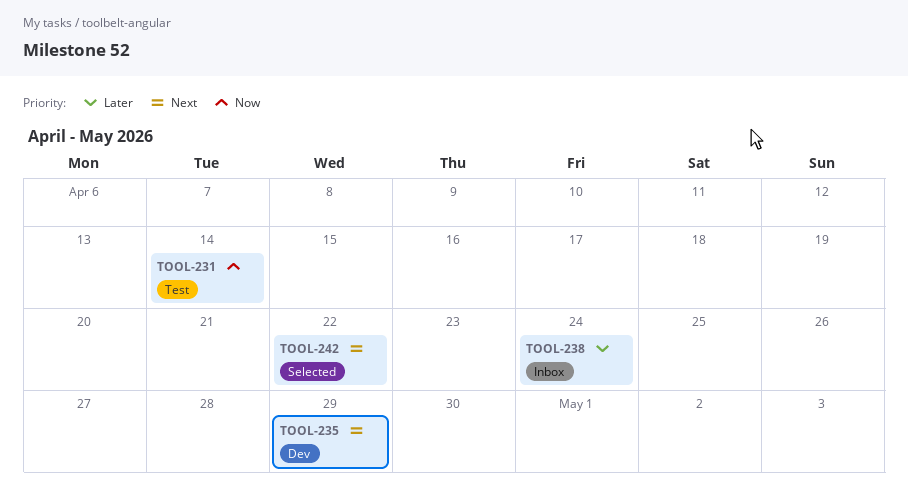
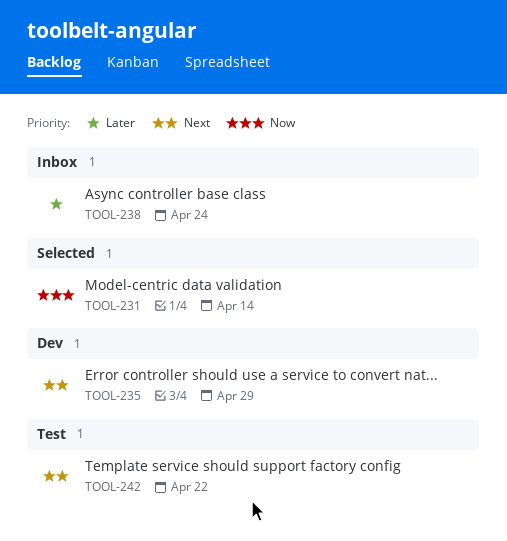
TOOL-231, status: Test -> Selected
TOOL-242, status: Selected -> Test

